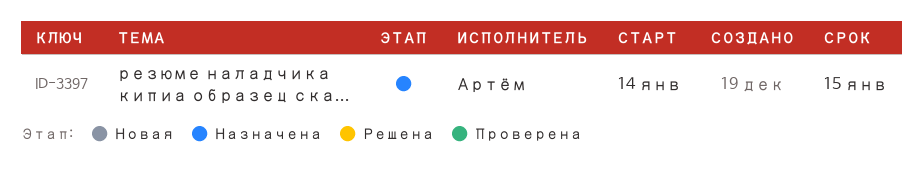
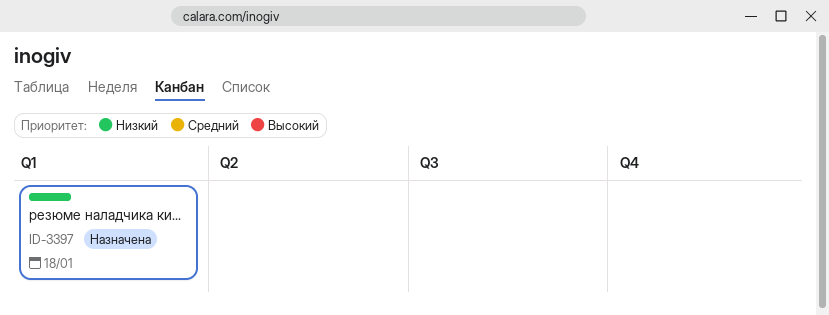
ID-3397, due: Jan 15 -> Jan 18

